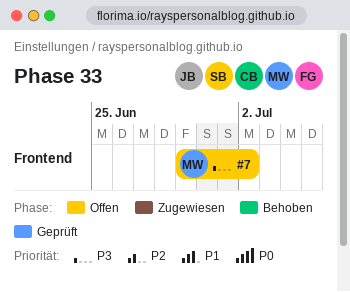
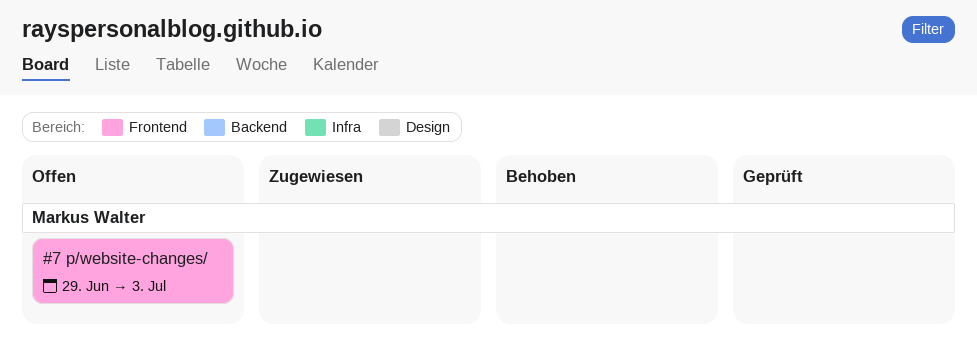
#7, due: Jul 2 -> Jul 3

